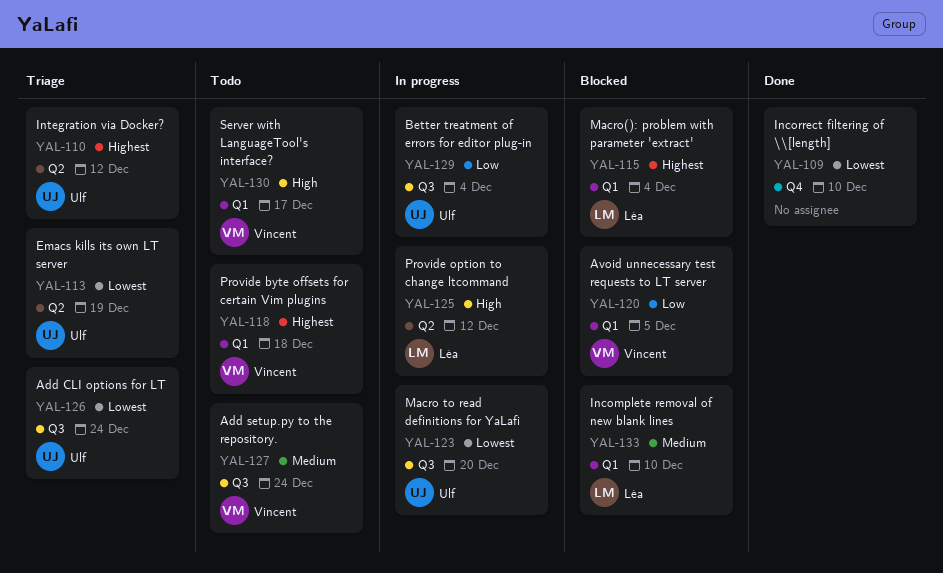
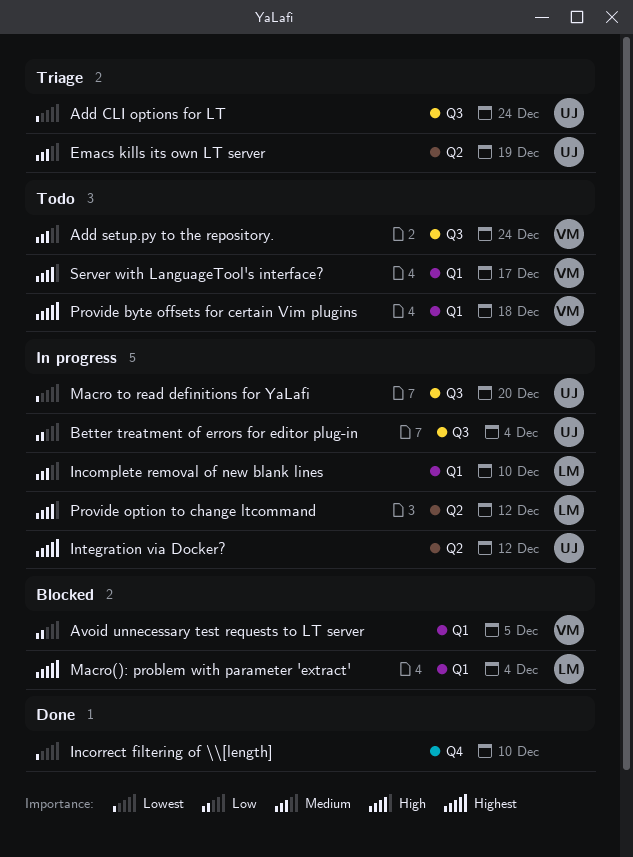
Emacs kills its own LT server, priority: Lowest -> Medium
Incomplete removal of new blank lines, status: Blocked -> In progress
Integration via Docker?, status: Triage -> In progress

